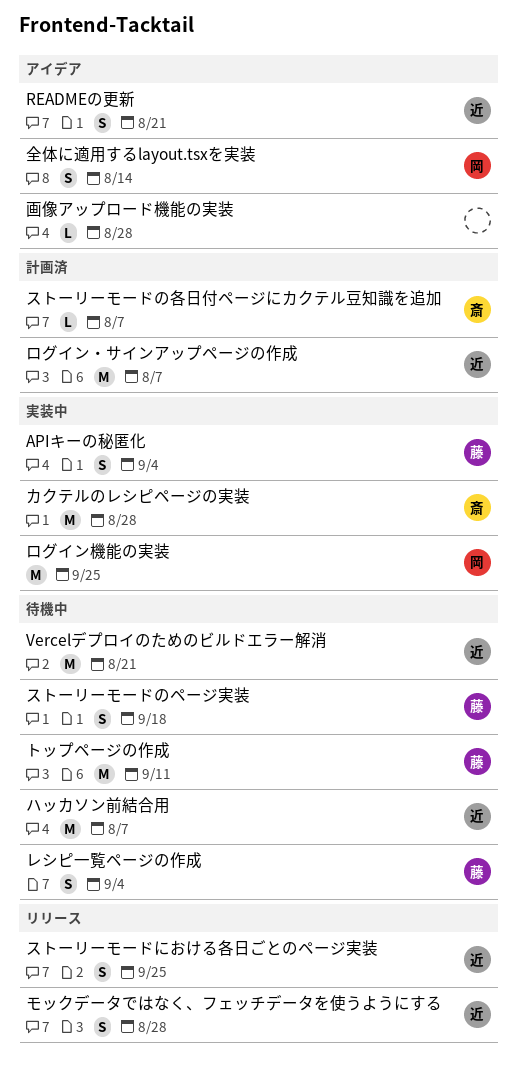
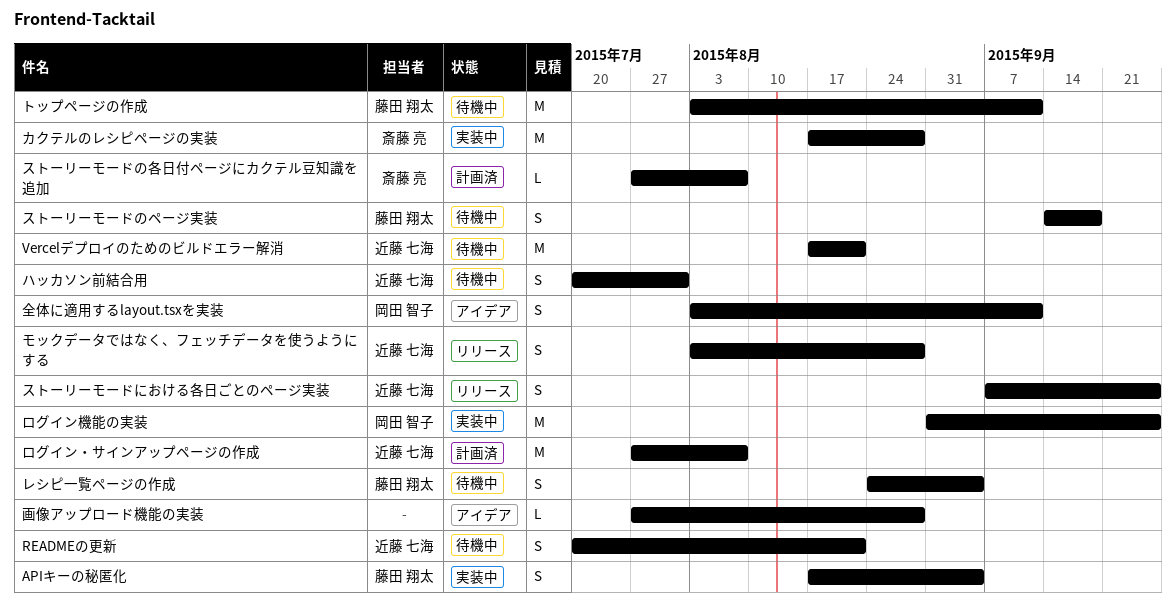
READMEの更新, status: アイデア -> 待機中
ハッカソン前結合用, estimate: M -> S
ハッカソン前結合用, due: Aug 7 -> Jul 31
全体に適用するlayout.tsxを実装, due: Aug 14 -> Sep 11

